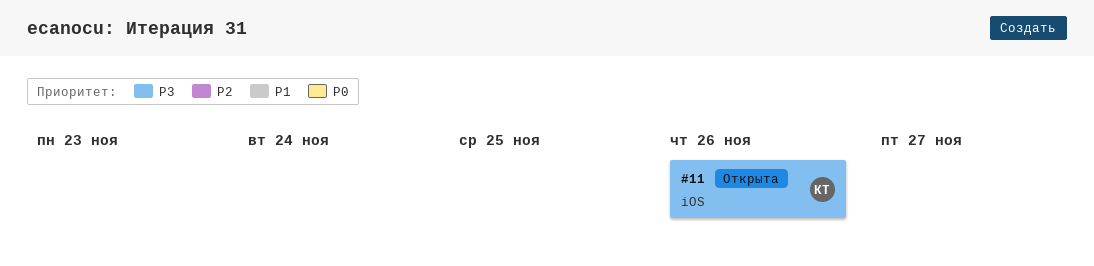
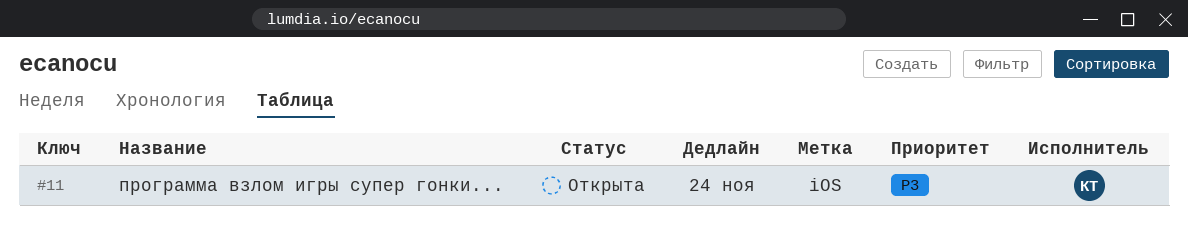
#11, due: Nov 26 -> Nov 24

